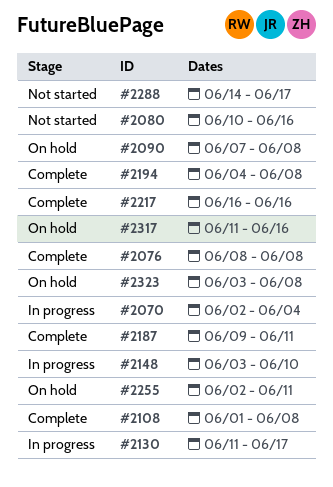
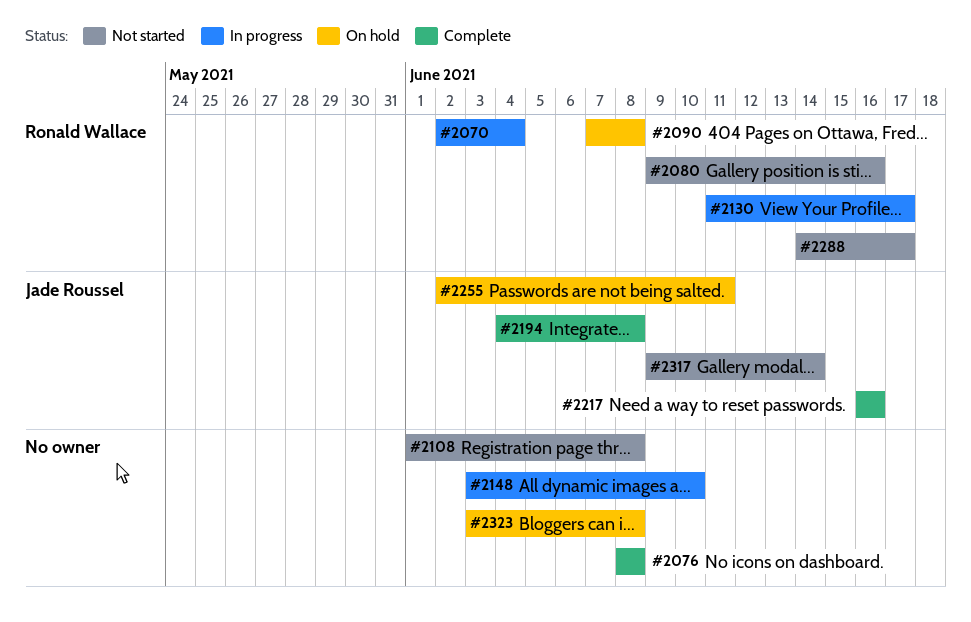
#2080, start: Jun 10 -> Jun 9
#2108, status: Complete -> Not started
#2187: present -> none
#2317, status: On hold -> Not started
#2317, start: Jun 11 -> Jun 9
#2317, due: Jun 16 -> Jun 14

